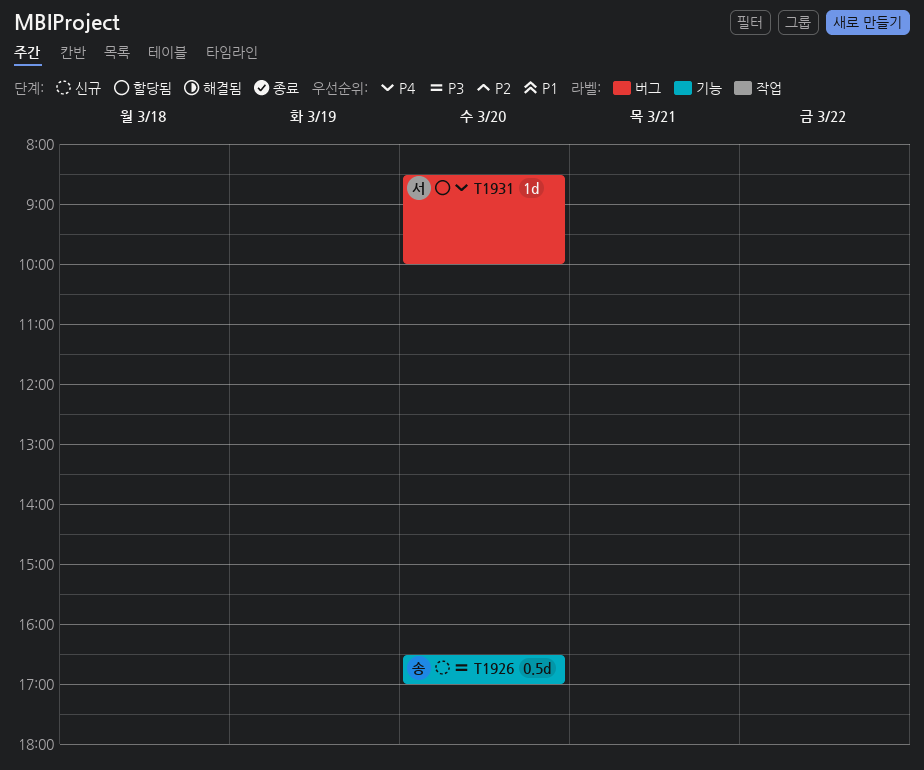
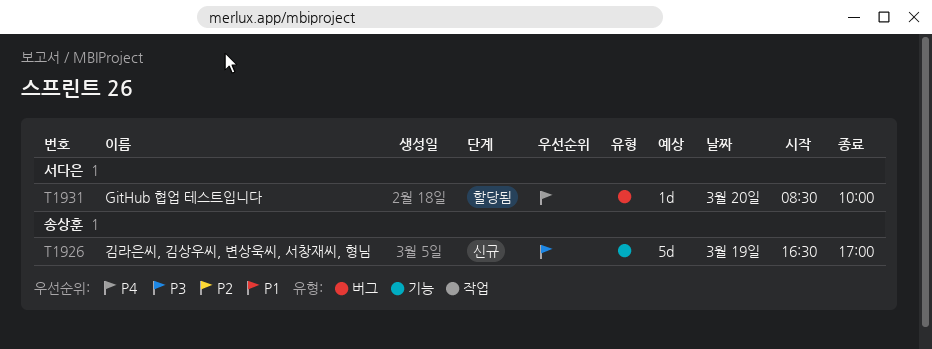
T1926, estimate: 0.5d -> 5d
T1926, day: Mar 20 -> Mar 19

